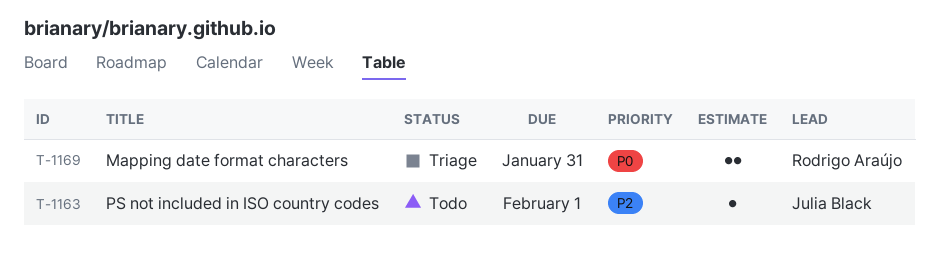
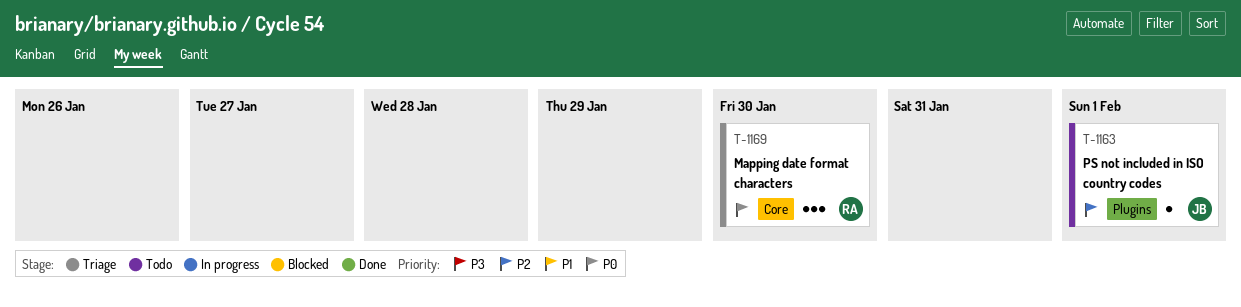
T-1169, estimate: 2 -> 3
T-1169, due: Jan 31 -> Jan 30

